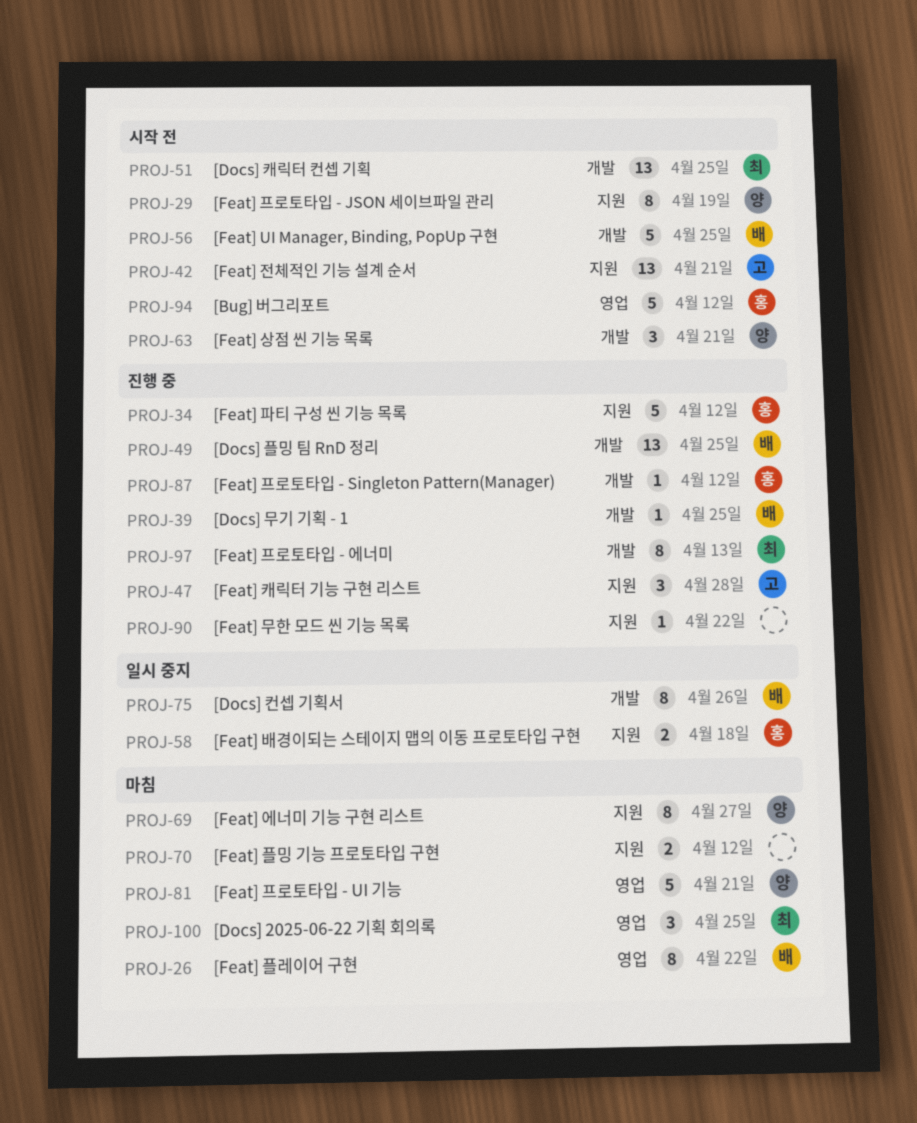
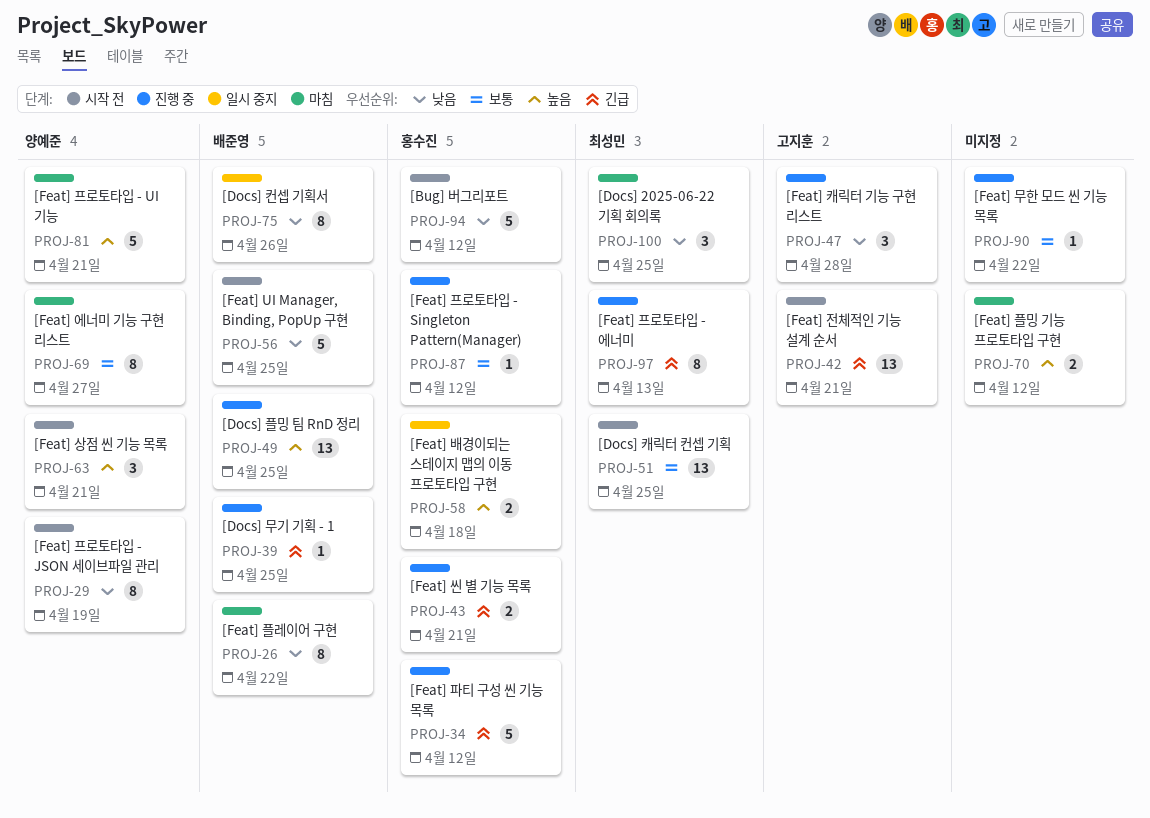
PROJ-43: none -> present

